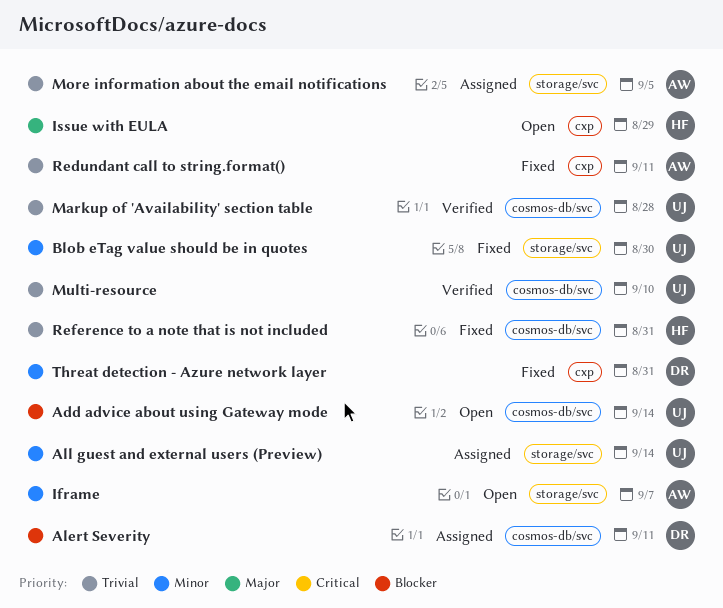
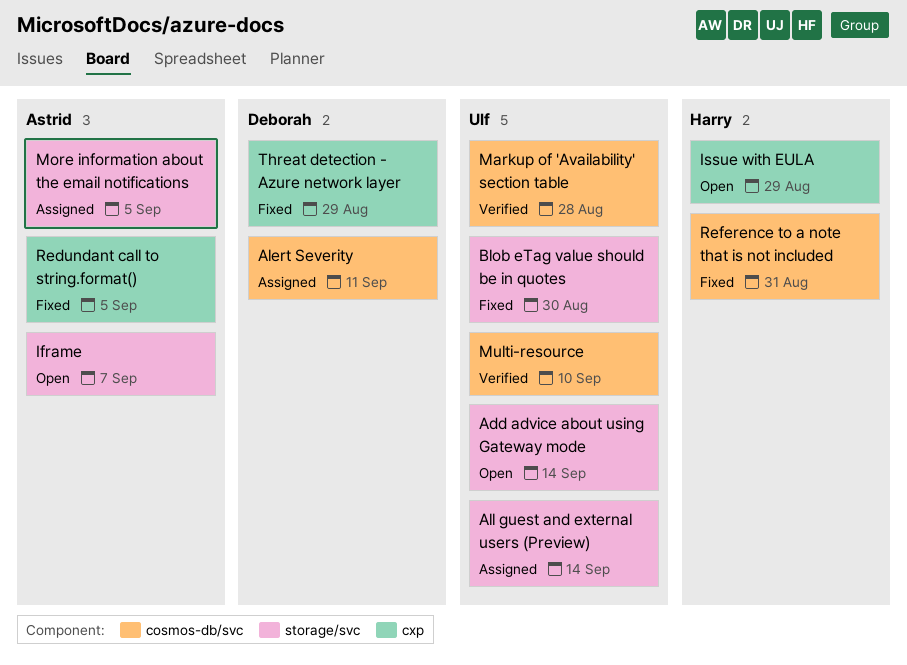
Add advice about using Gateway mode, label: cosmos-db/svc -> storage/svc
Redundant call to string.format(), due: Sep 11 -> Sep 5
Threat detection - Azure network layer, due: Aug 31 -> Aug 29

